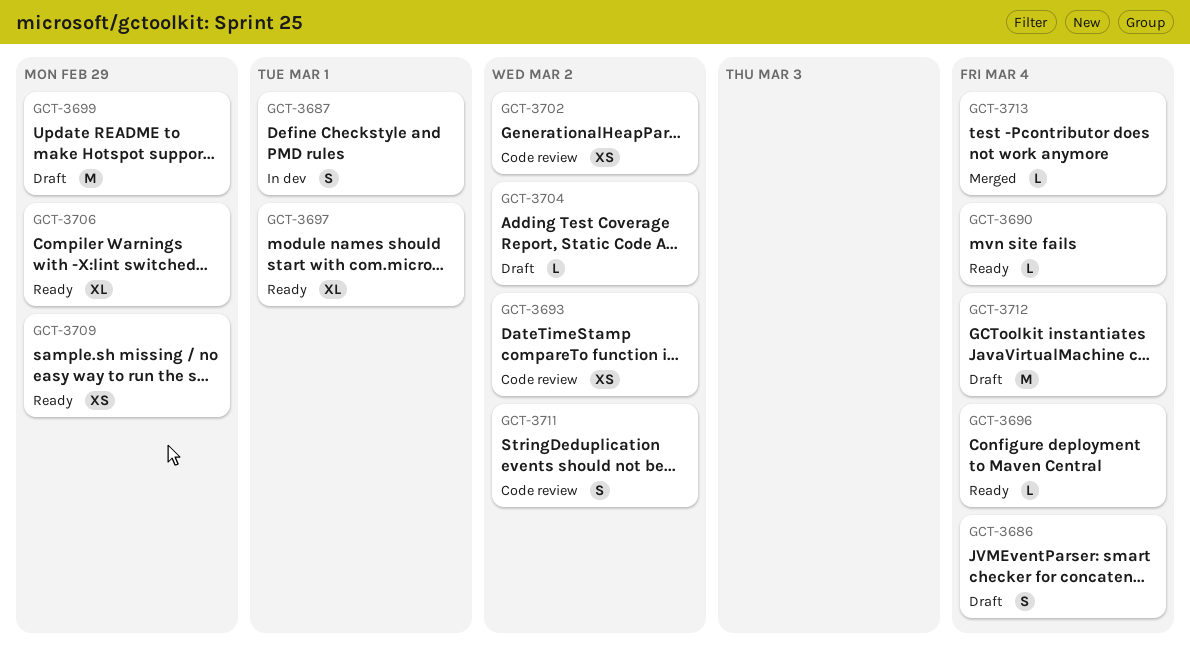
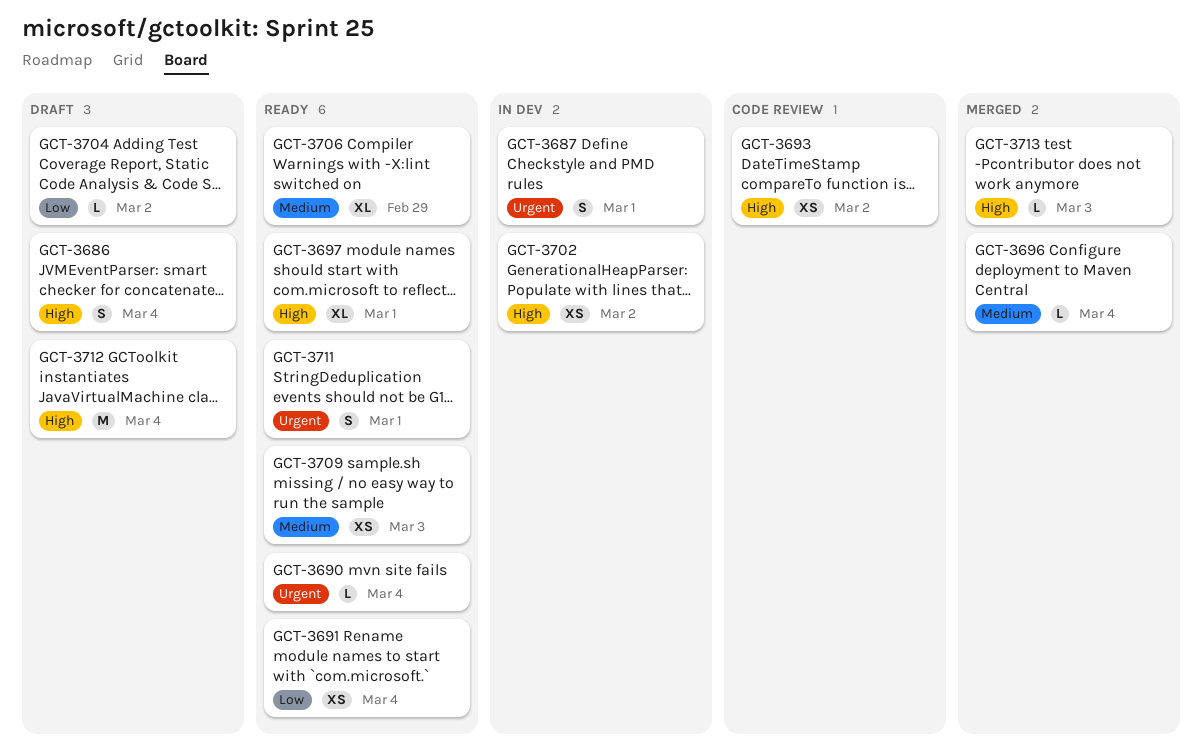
GCT-3691: none -> present
GCT-3696, status: Ready -> Merged
GCT-3699: present -> none
GCT-3702, status: Code review -> In dev
GCT-3709, due: Feb 29 -> Mar 3
GCT-3711, status: Code review -> Ready
GCT-3711, due: Mar 2 -> Mar 1
GCT-3713, due: Mar 4 -> Mar 3

